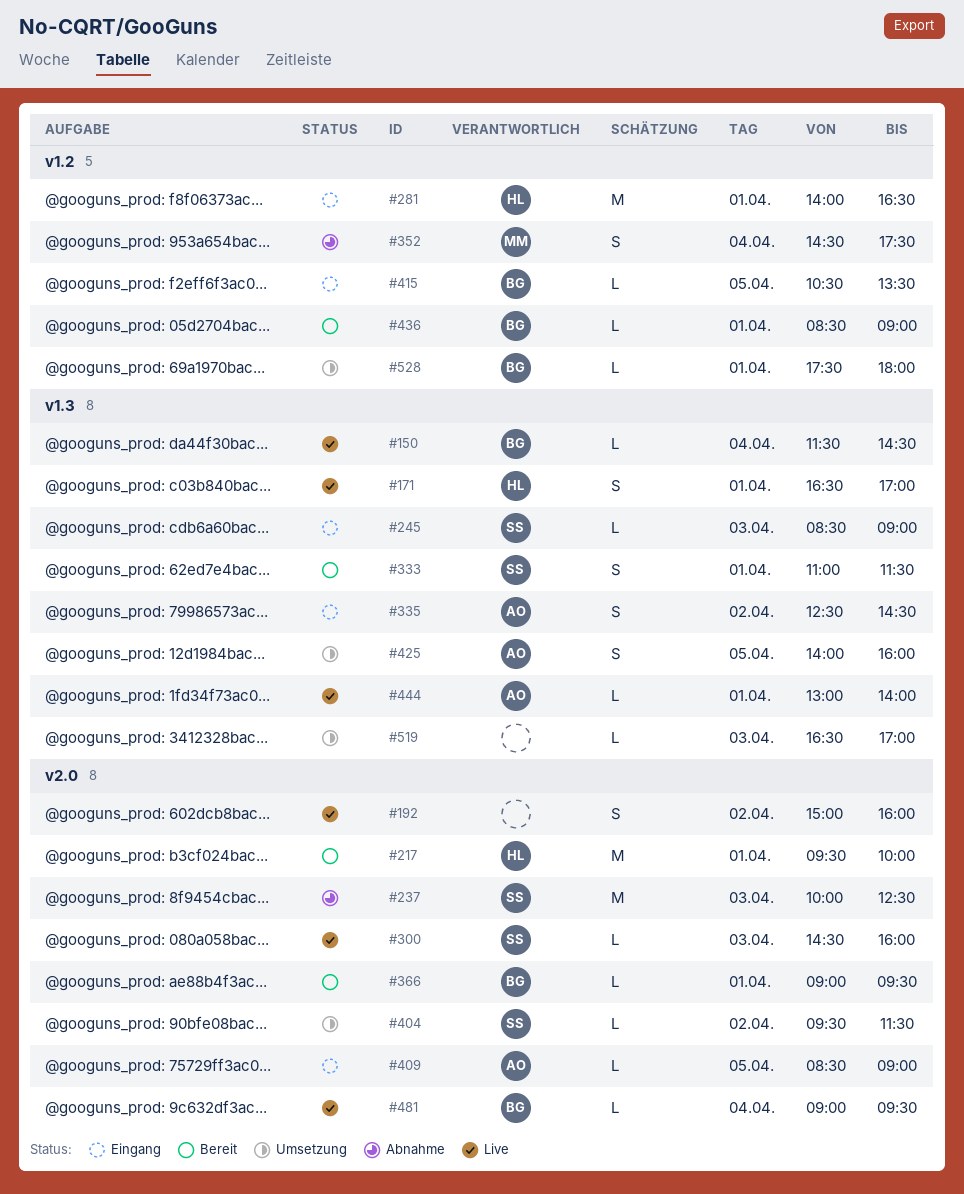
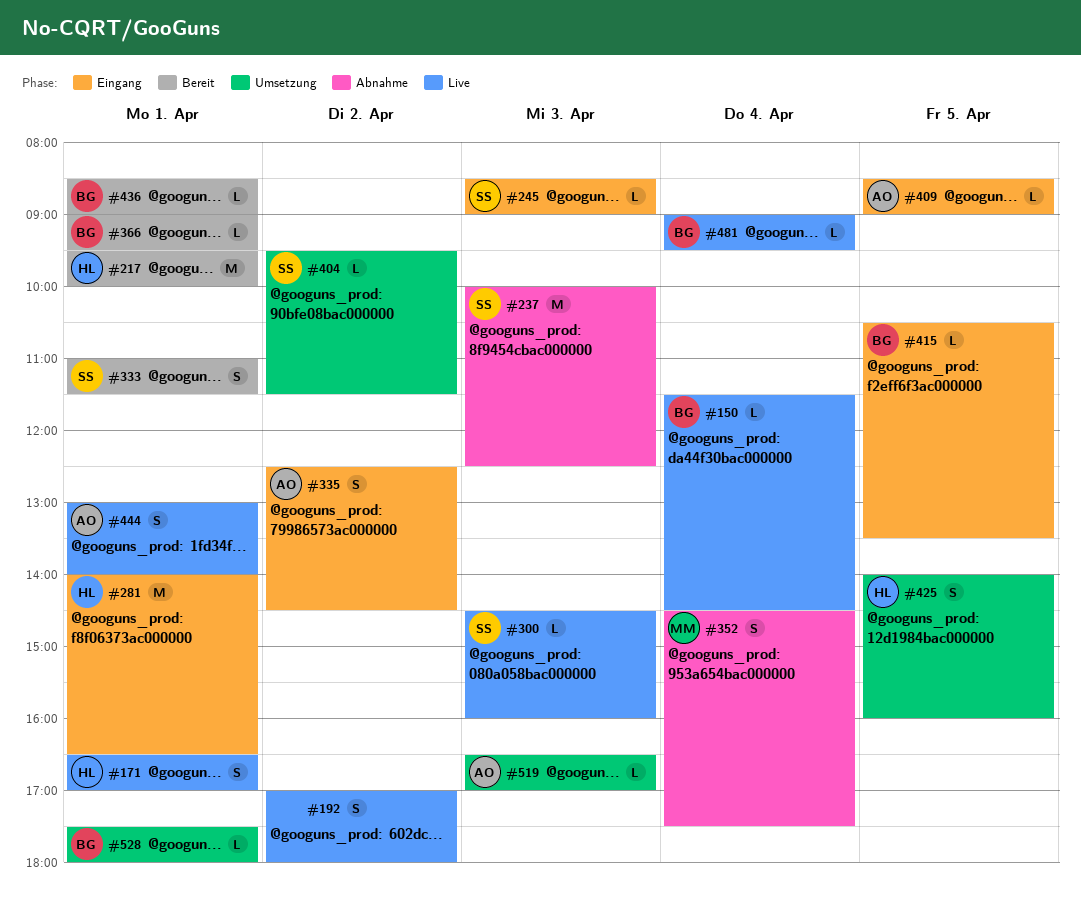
#192, begins: 15:00 -> 17:00
#192, ends: 16:00 -> 18:00
#425, owner: AO -> HL
#444, estimate: L -> S
#519, owner: none -> AO

